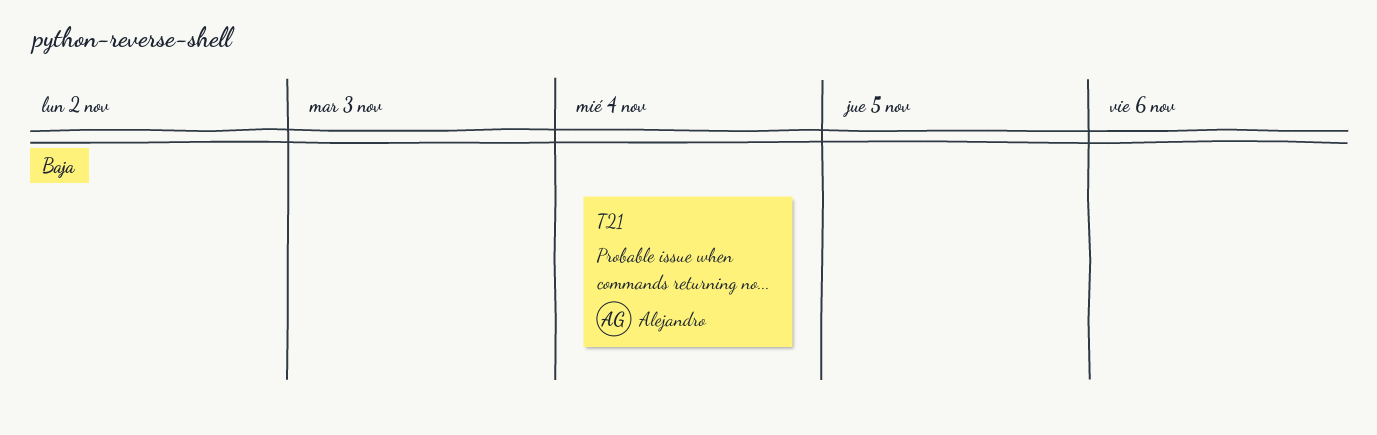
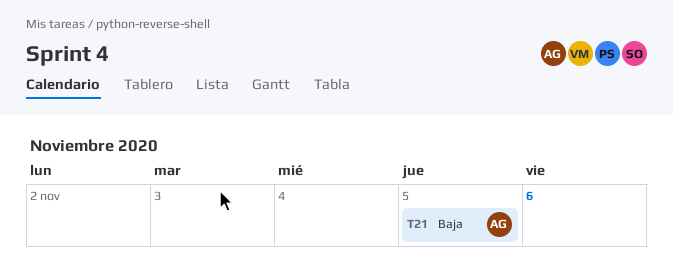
T21, due: Nov 4 -> Nov 5

